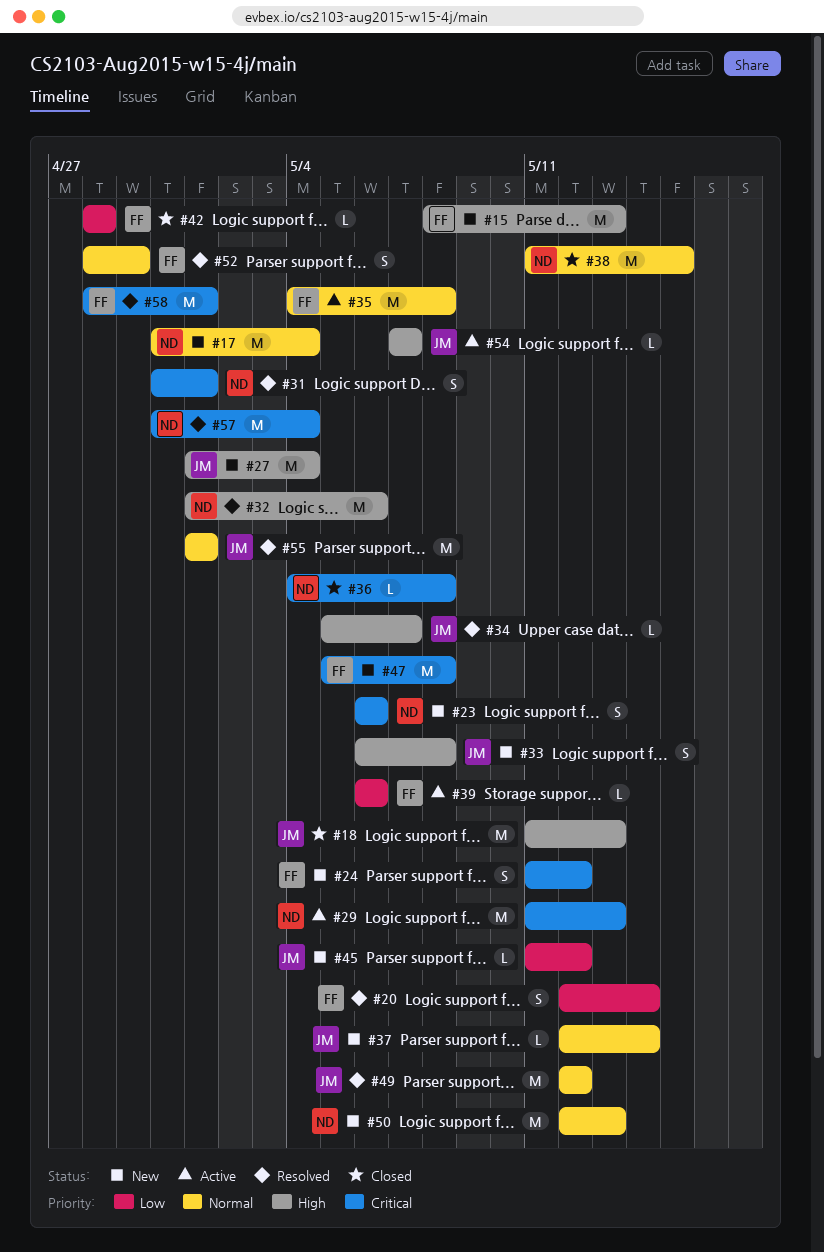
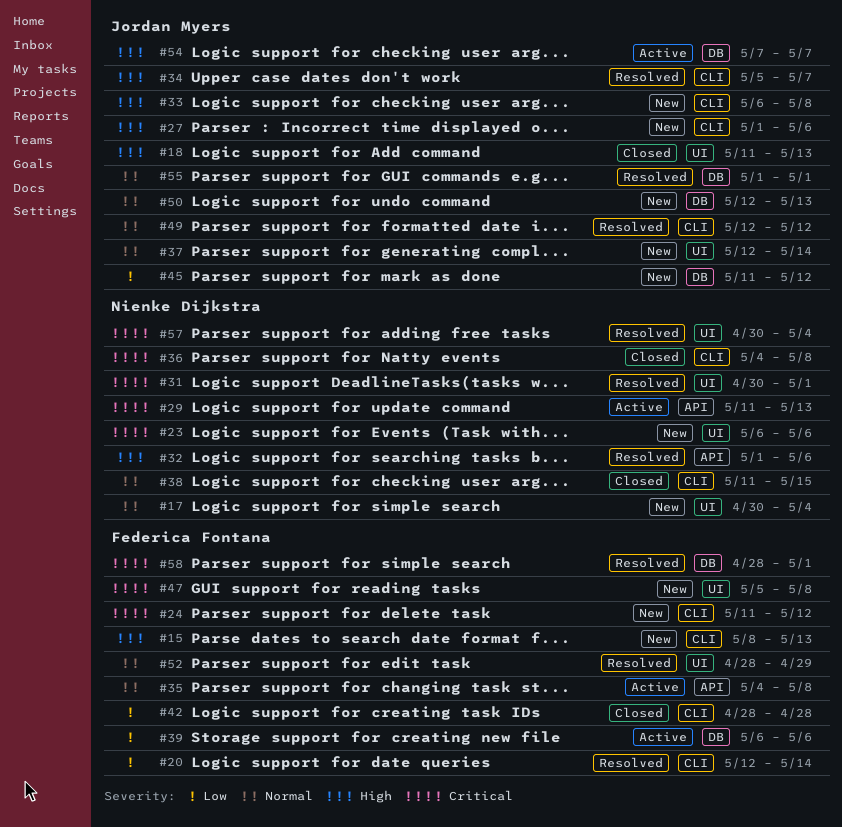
#27, due: May 4 -> May 6
#50, owner: Nienke Dijkstra -> Jordan Myers

